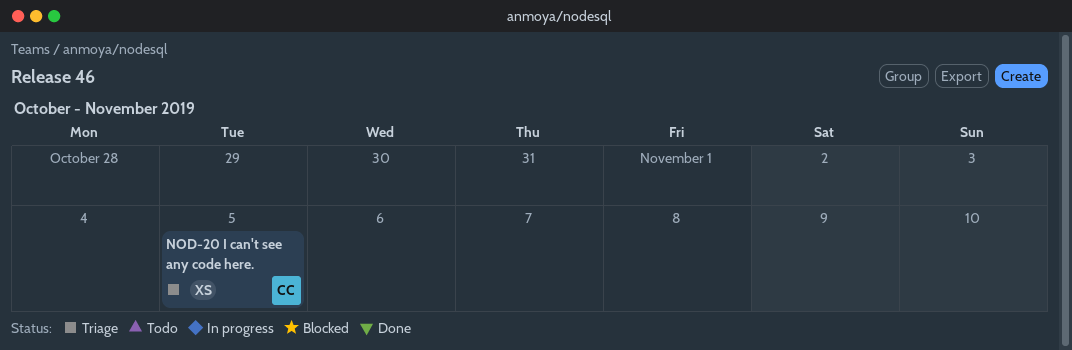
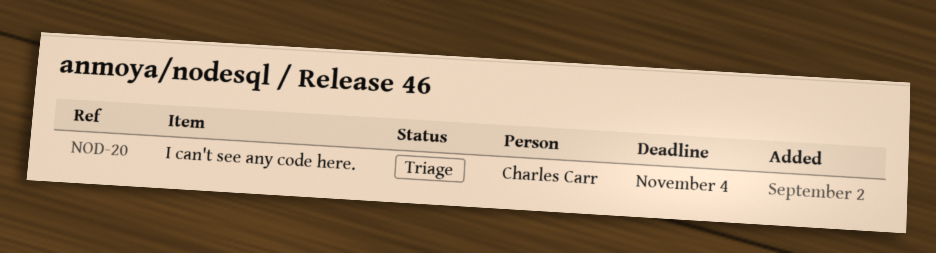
NOD-20, due: Nov 5 -> Nov 4

